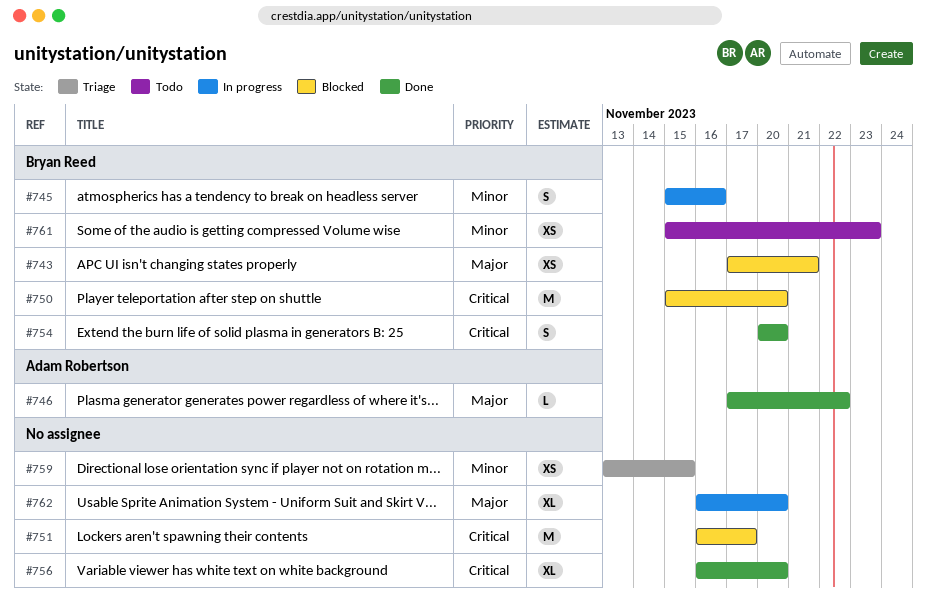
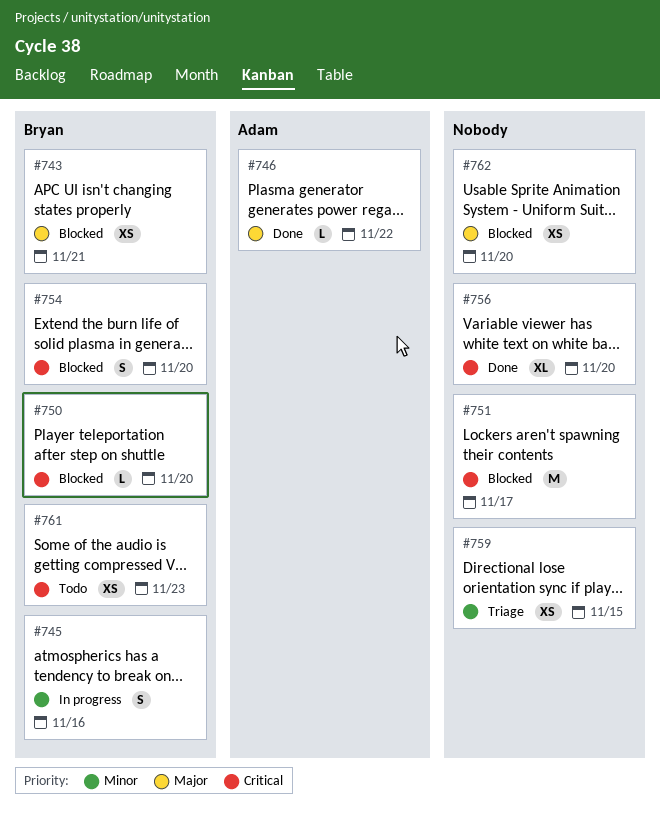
#750, estimate: M -> L
#754, status: Done -> Blocked
#761, priority: Minor -> Critical
#762, status: In progress -> Blocked
#762, estimate: XL -> XS

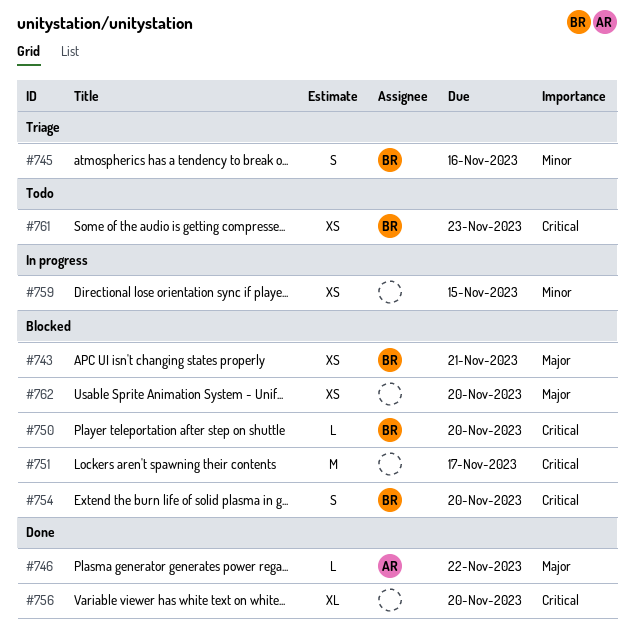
#745, status: In progress -> Triage
#759, status: Triage -> In progress

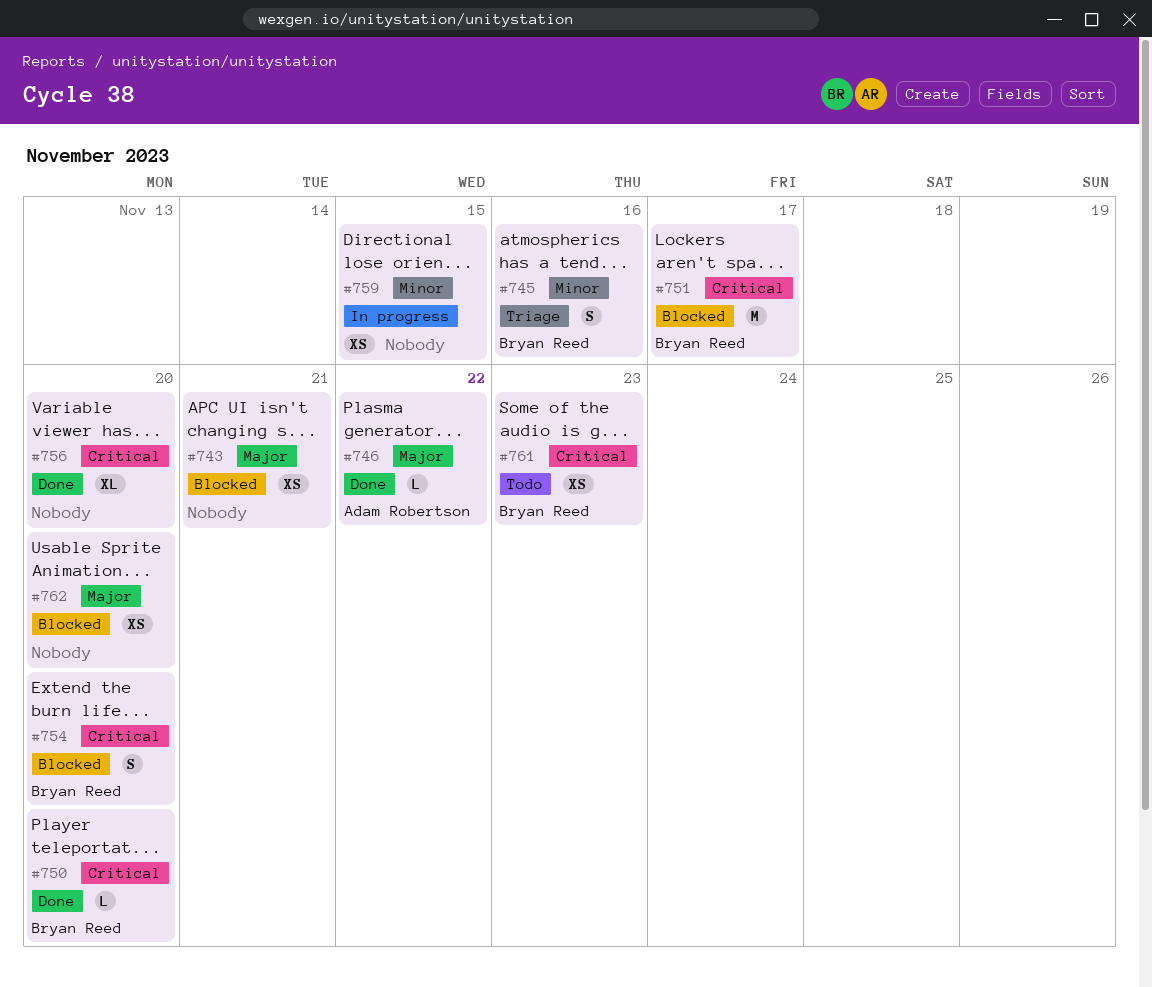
#743, owner: Bryan Reed -> none
#750, status: Blocked -> Done
#751, owner: none -> Bryan Reed

